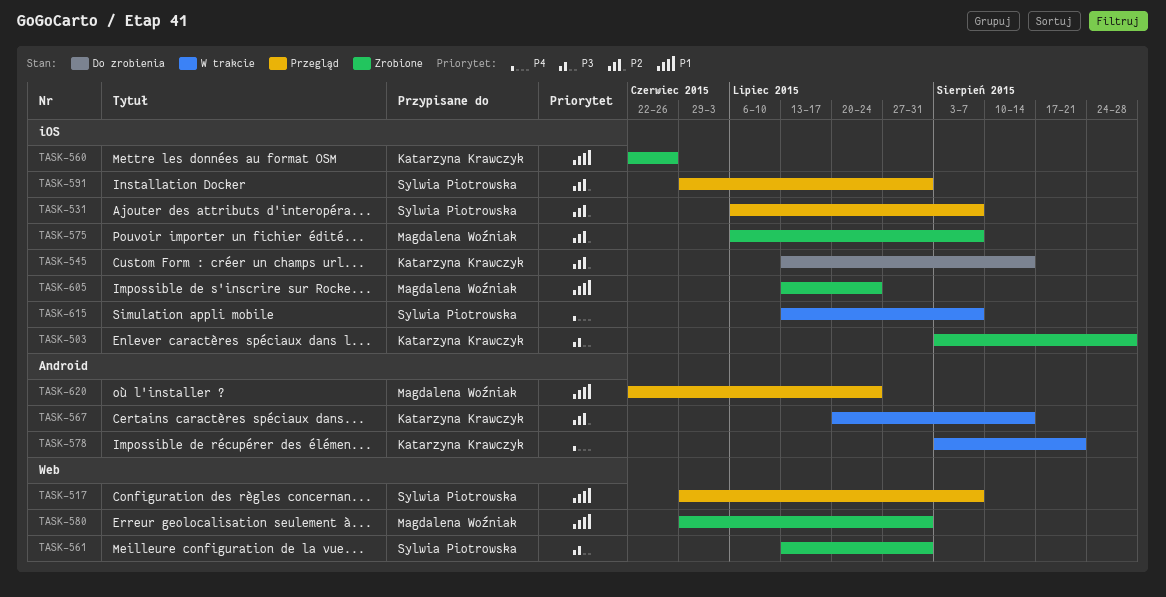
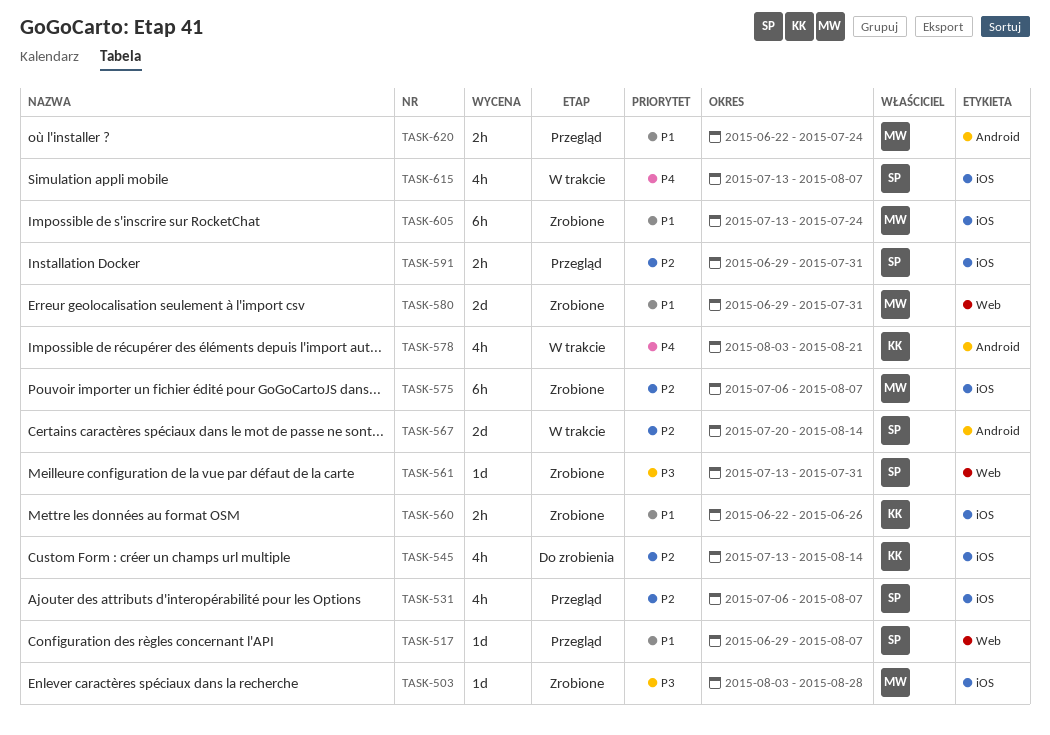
TASK-503, owner: Katarzyna Krawczyk -> Magdalena Woźniak
TASK-567, owner: Katarzyna Krawczyk -> Sylwia Piotrowska

